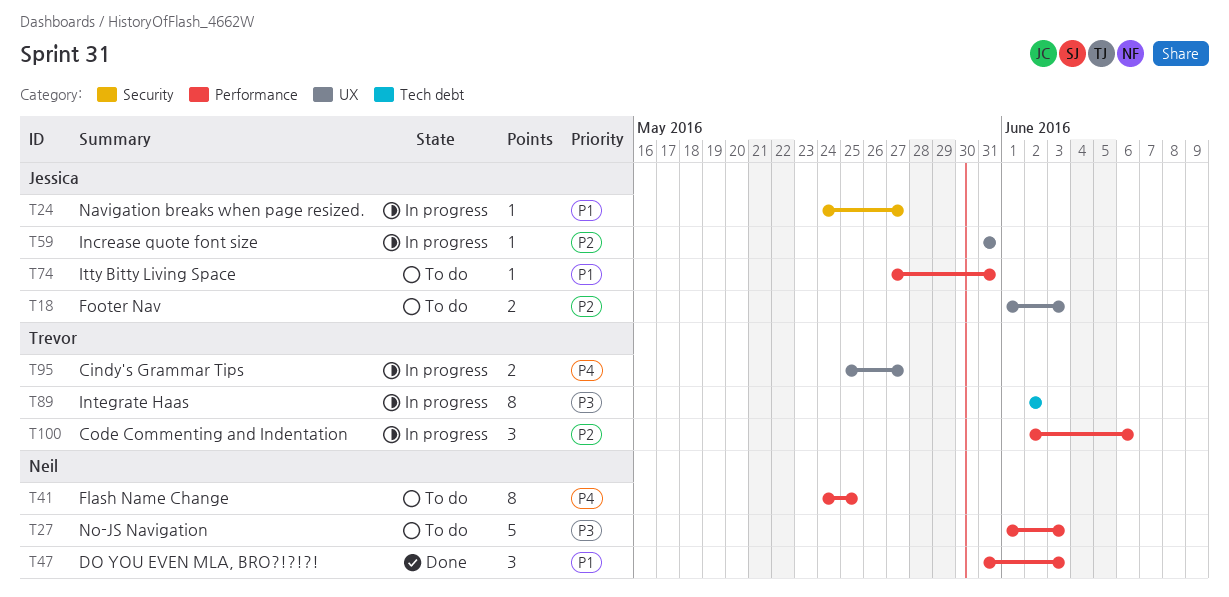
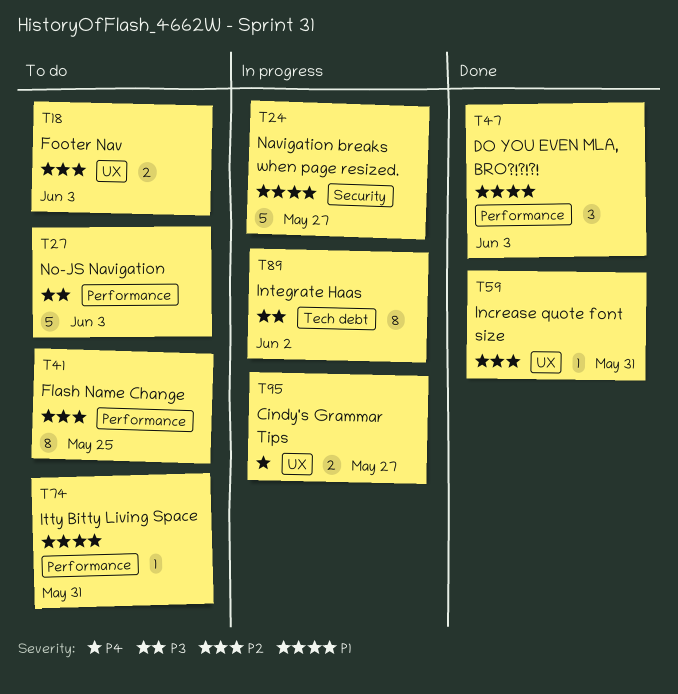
T24, estimate: 1 -> 5
T41, priority: P4 -> P2
T59, status: In progress -> Done
T100: present -> none

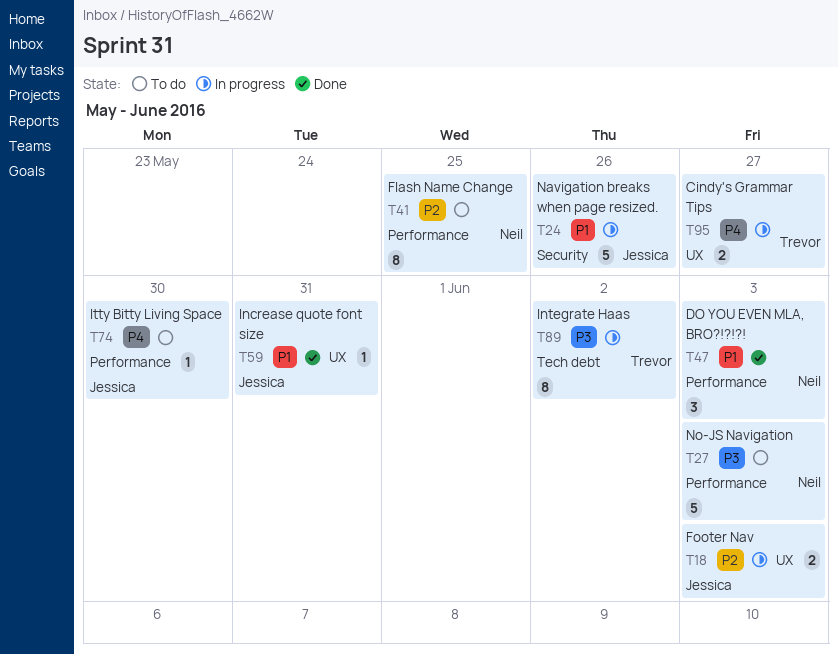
T18, status: To do -> In progress
T24, due: May 27 -> May 26
T59, priority: P2 -> P1
T74, priority: P1 -> P4
T74, due: May 31 -> May 30

